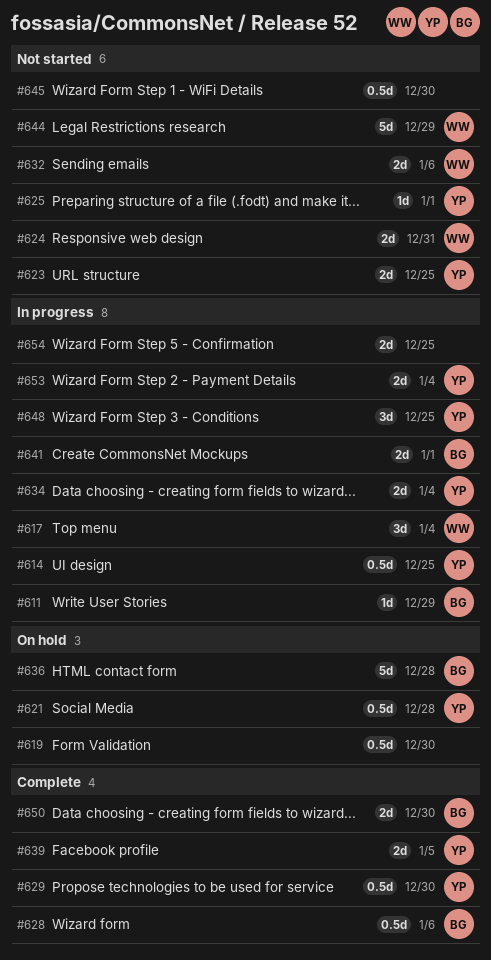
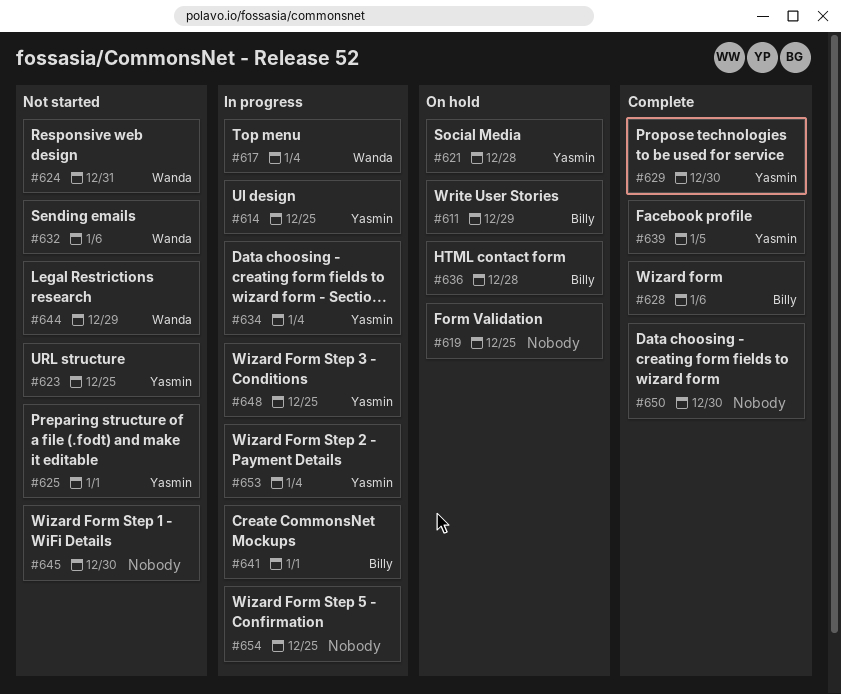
#611, status: In progress -> On hold
#619, due: Dec 30 -> Dec 25
#650, owner: Billy -> none

